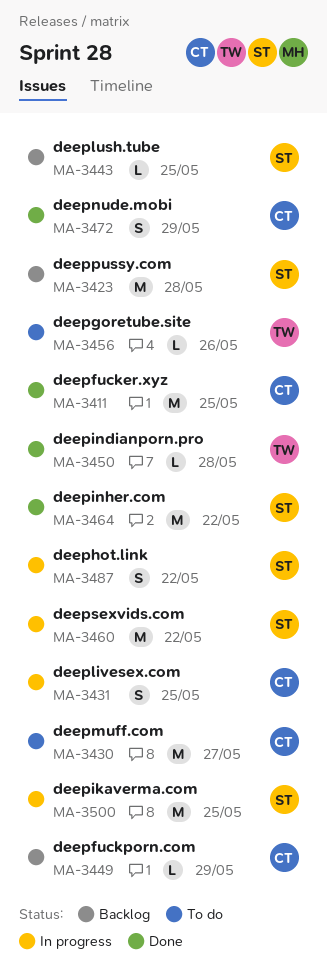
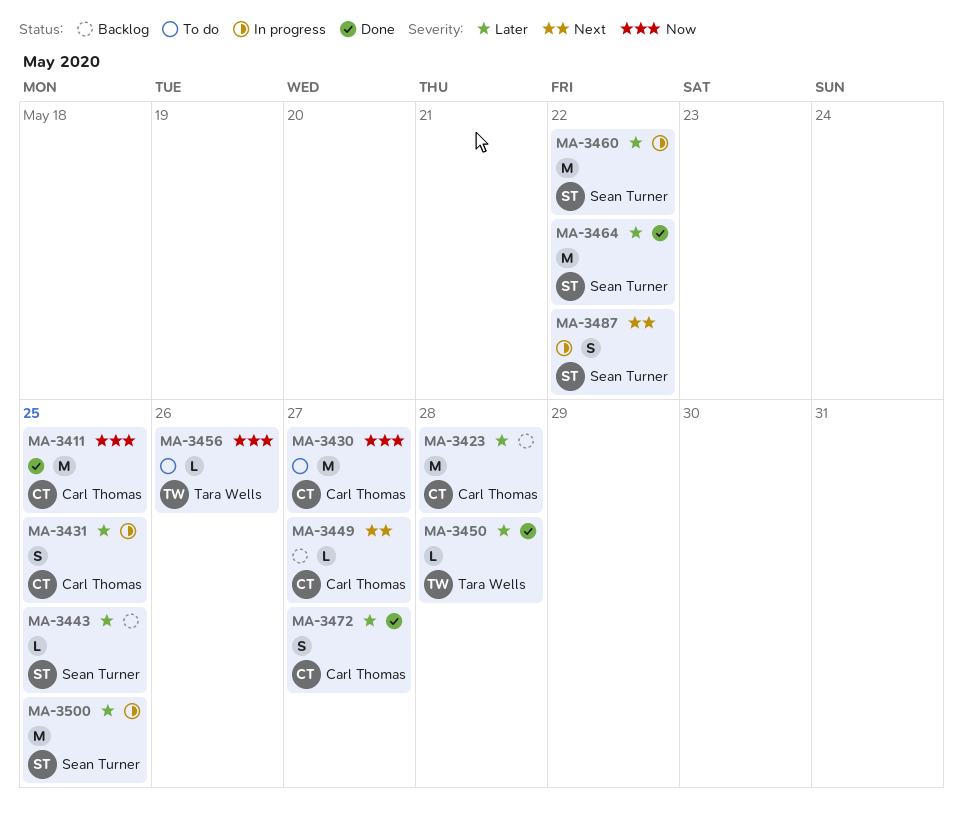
MA-3423, owner: Sean Turner -> Carl Thomas
MA-3449, due: May 29 -> May 27
MA-3472, due: May 29 -> May 27

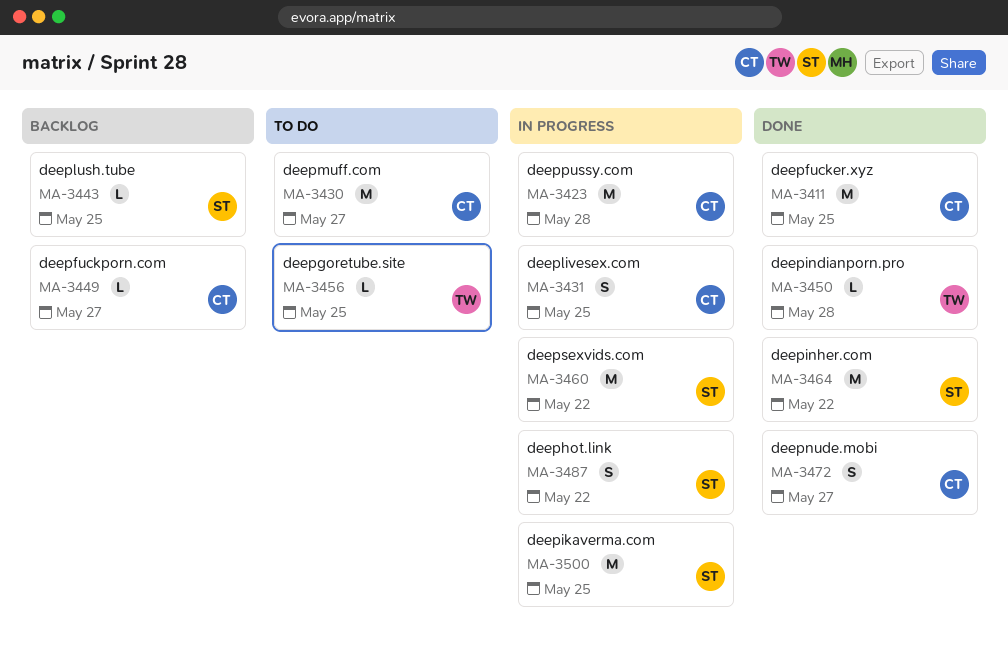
MA-3423, status: Backlog -> In progress
MA-3456, due: May 26 -> May 25

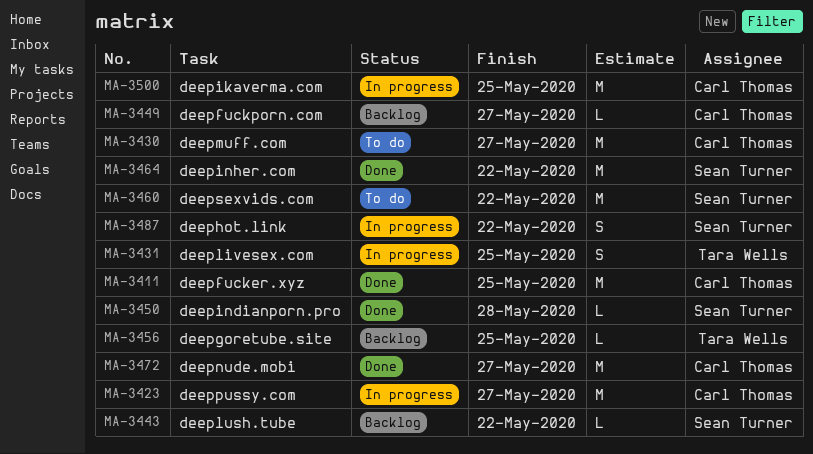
MA-3423, due: May 28 -> May 27
MA-3431, owner: Carl Thomas -> Tara Wells
MA-3443, due: May 25 -> May 22
MA-3450, owner: Tara Wells -> Sean Turner
MA-3456, status: To do -> Backlog
MA-3460, status: In progress -> To do
MA-3472, estimate: S -> M
MA-3500, owner: Sean Turner -> Carl Thomas

